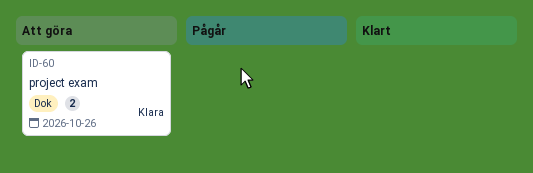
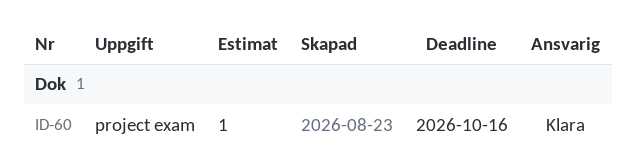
ID-60, estimate: 2 -> 1
ID-60, due: Oct 26 -> Oct 16

